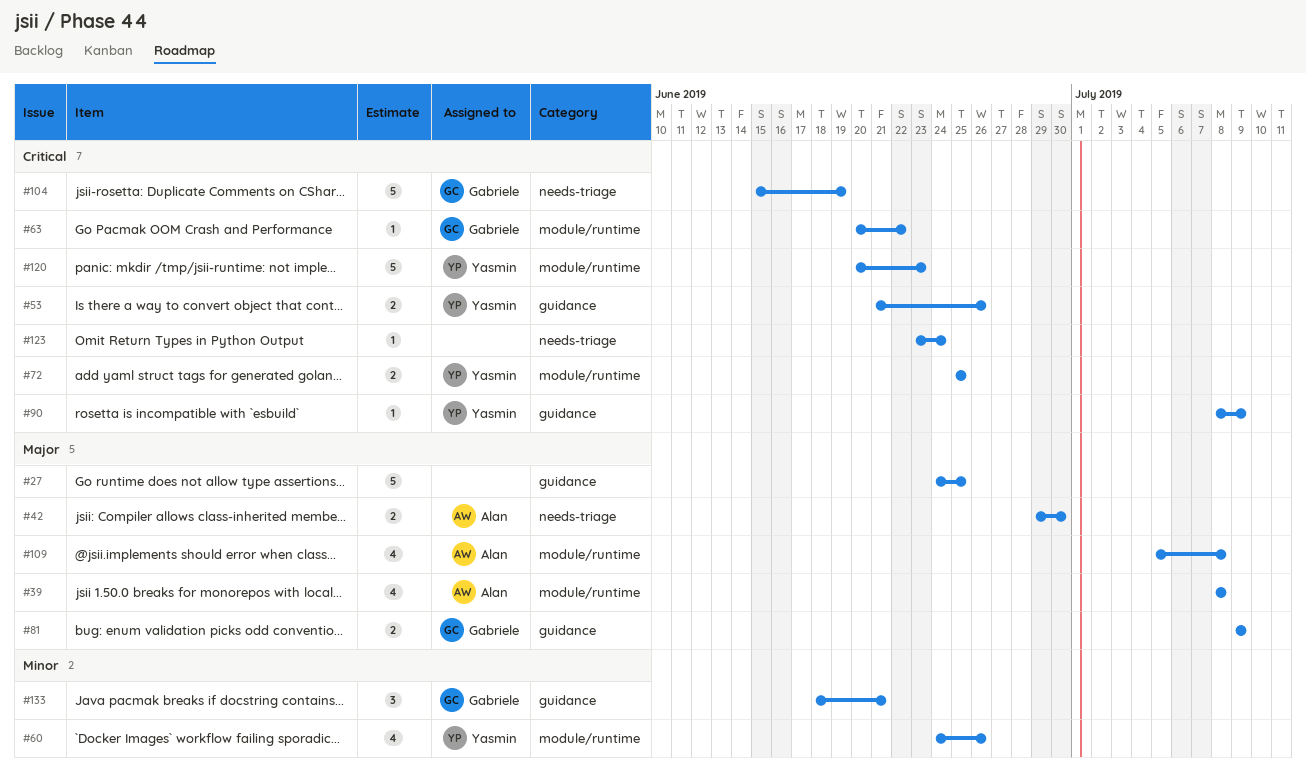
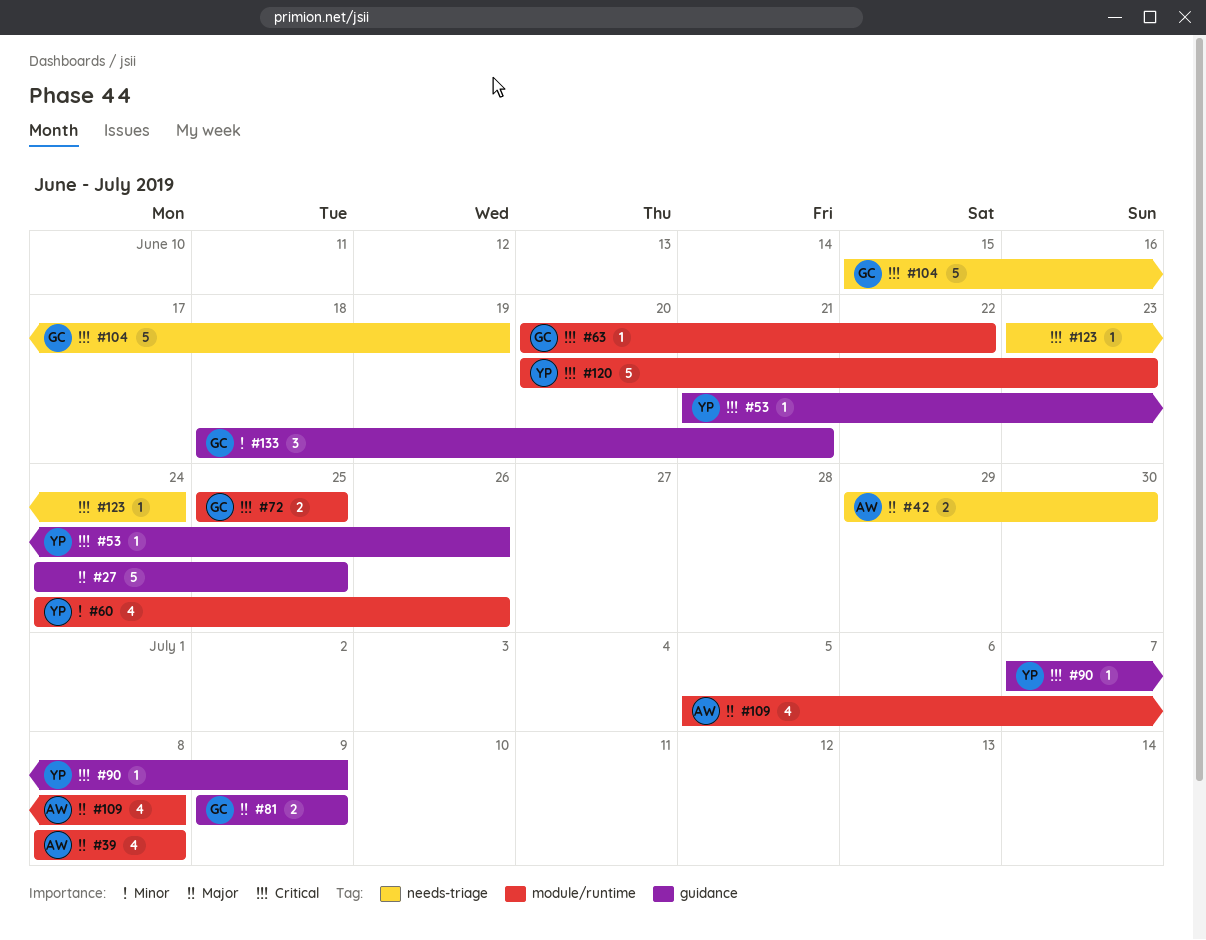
#53, estimate: 2 -> 1
#72, owner: Yasmin -> Gabriele
#90, start: Jul 8 -> Jul 7

